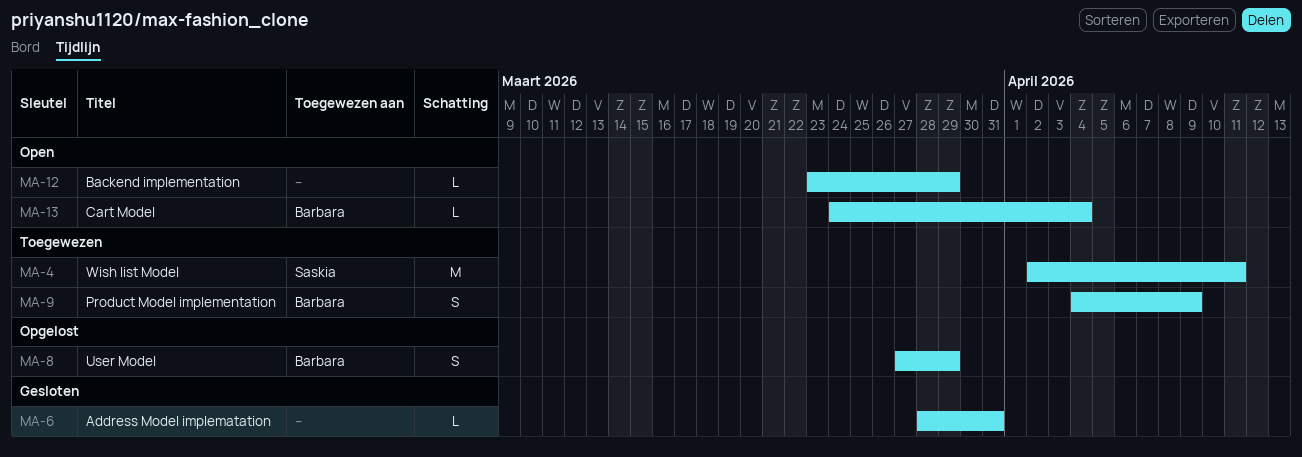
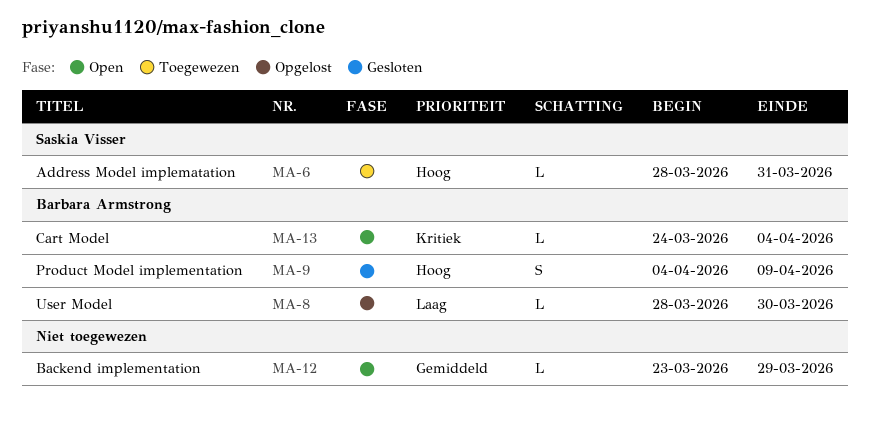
MA-4: present -> none
MA-6, status: Gesloten -> Toegewezen
MA-6, owner: none -> Saskia Visser
MA-8, estimate: S -> L
MA-8, start: Mar 27 -> Mar 28
MA-8, due: Mar 29 -> Mar 30
MA-9, status: Toegewezen -> Gesloten

